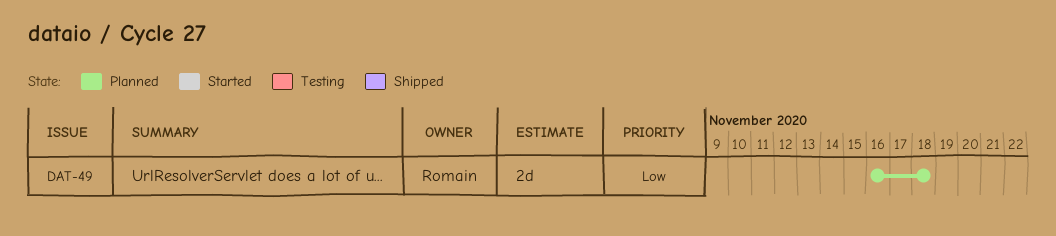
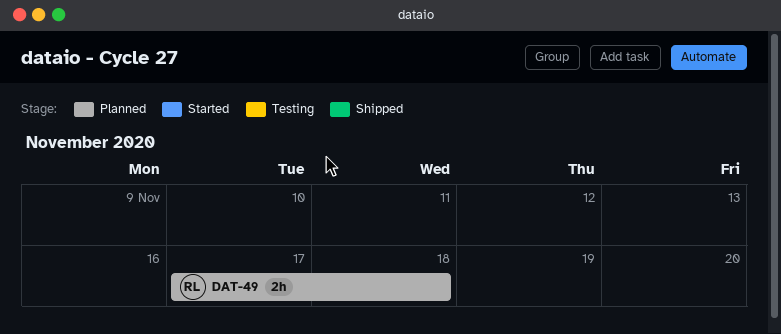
DAT-49, estimate: 2d -> 2h
DAT-49, start: Nov 16 -> Nov 17

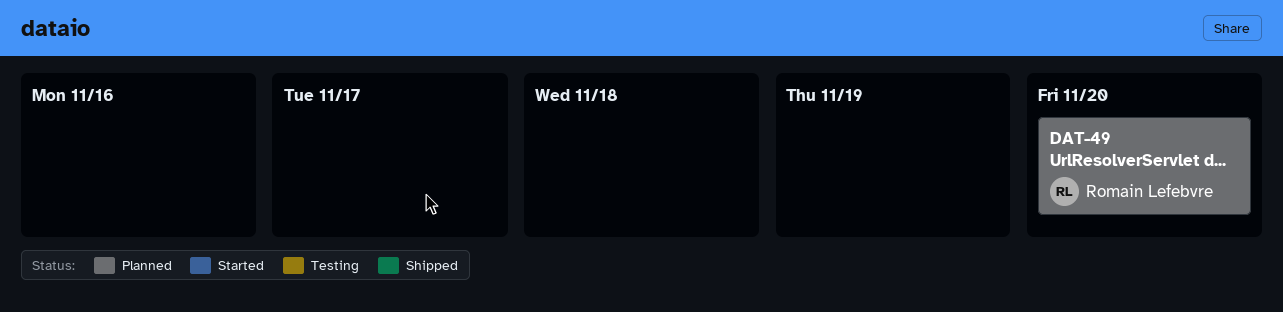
DAT-49, due: Nov 18 -> Nov 20

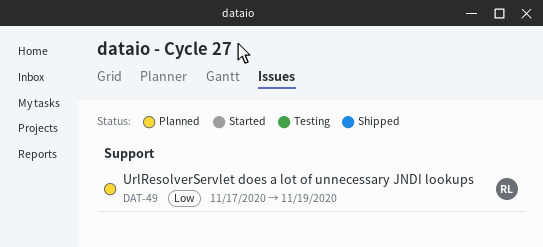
DAT-49, due: Nov 20 -> Nov 19

